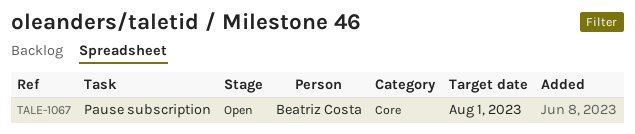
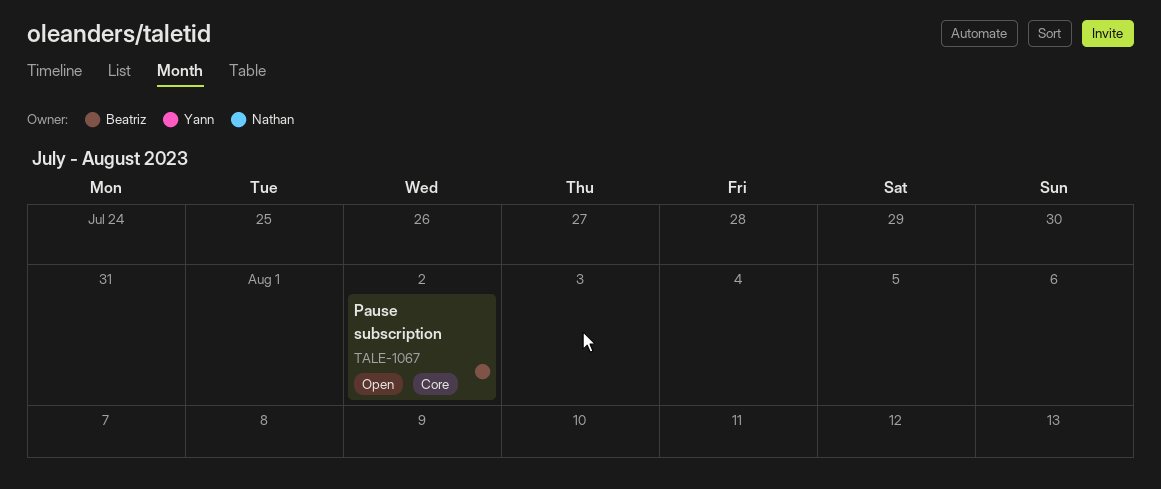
TALE-1067, due: Aug 1 -> Aug 2

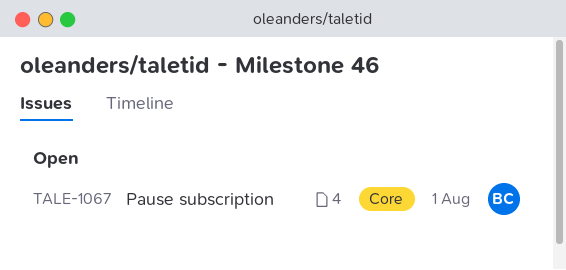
TALE-1067, due: Aug 2 -> Aug 1

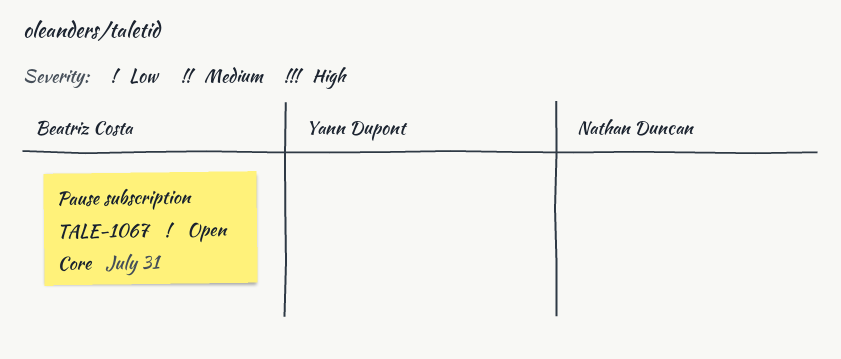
TALE-1067, due: Aug 1 -> Jul 31

